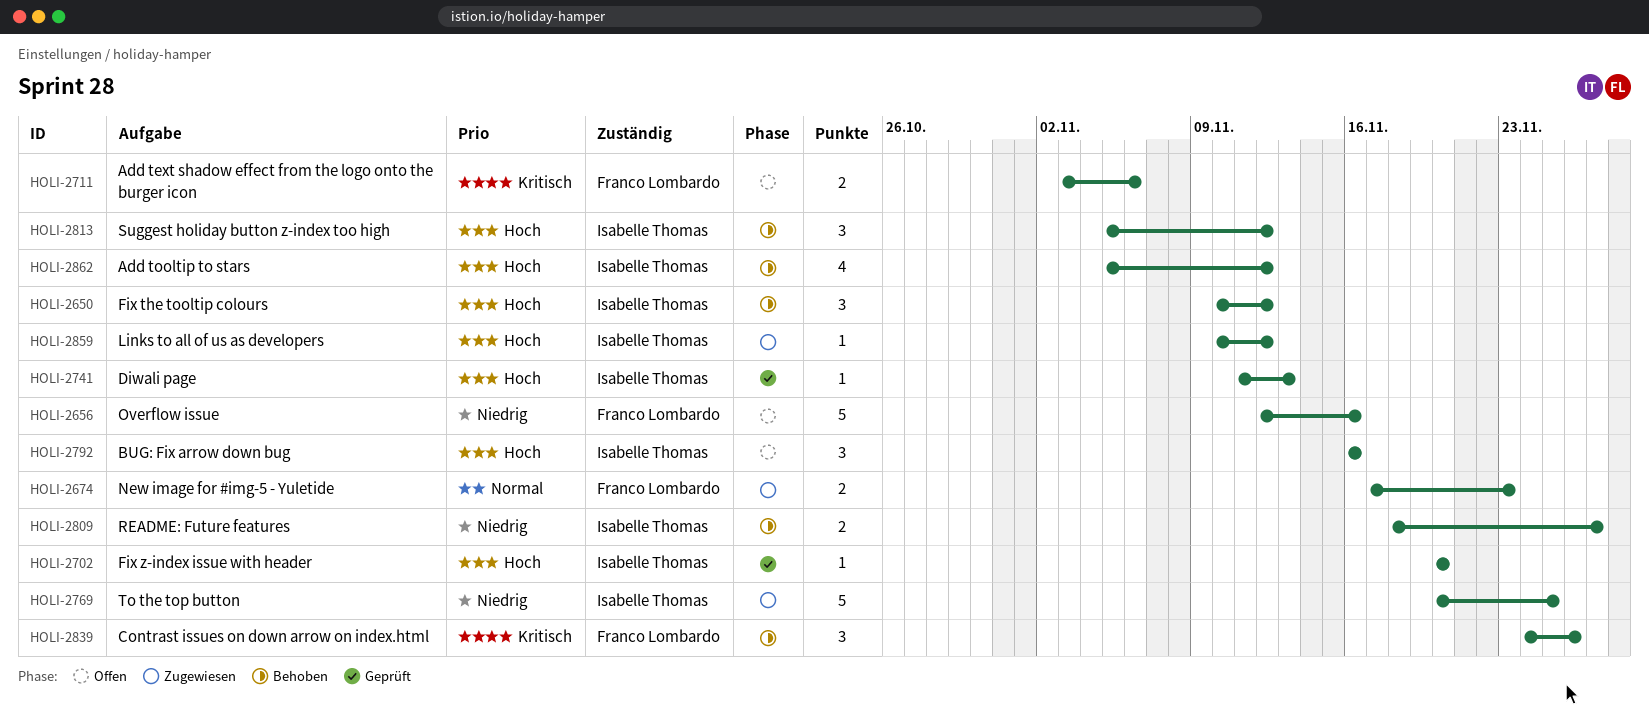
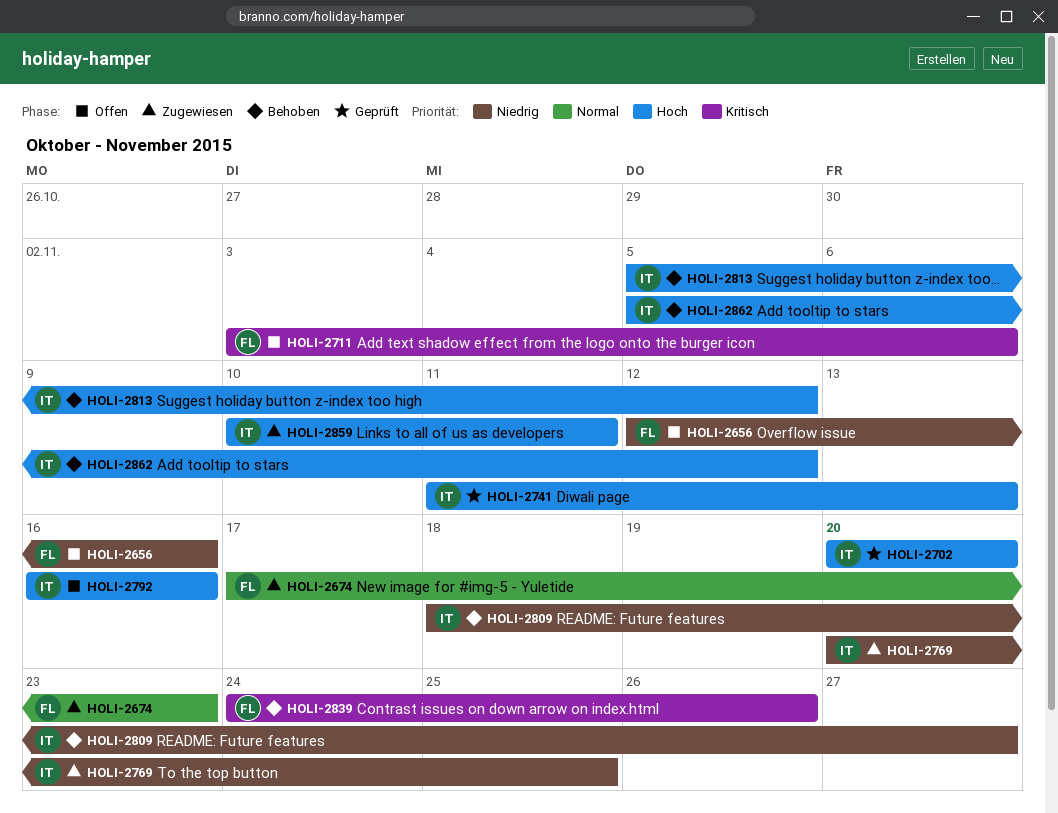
HOLI-2650: present -> none
HOLI-2859, due: Nov 12 -> Nov 11

